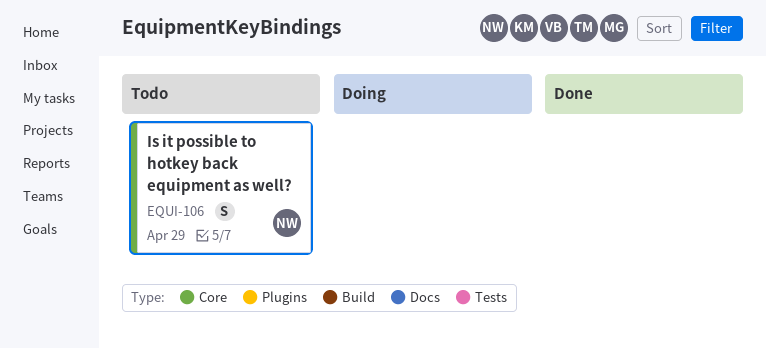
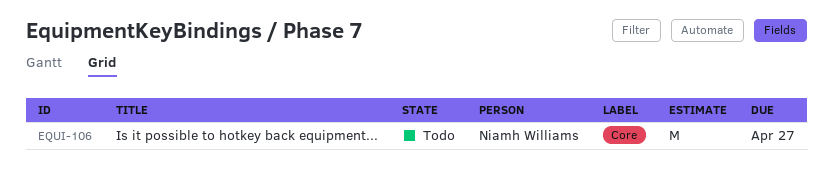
EQUI-106, estimate: S -> M
EQUI-106, due: Apr 29 -> Apr 27

